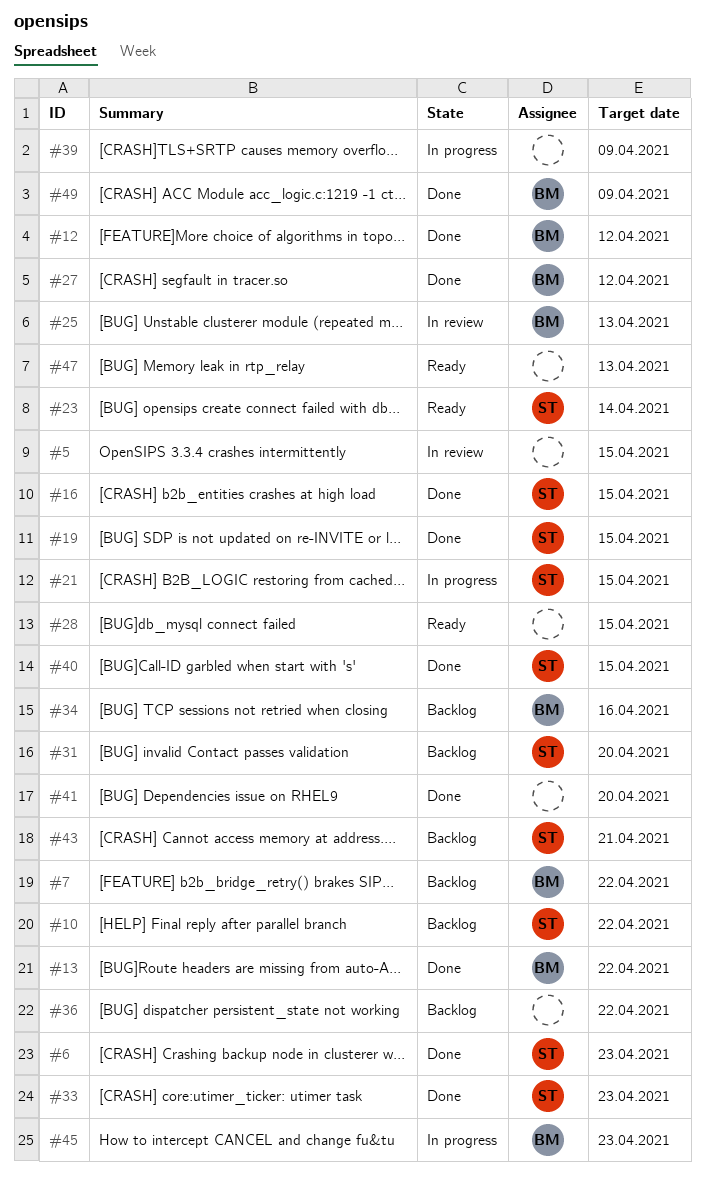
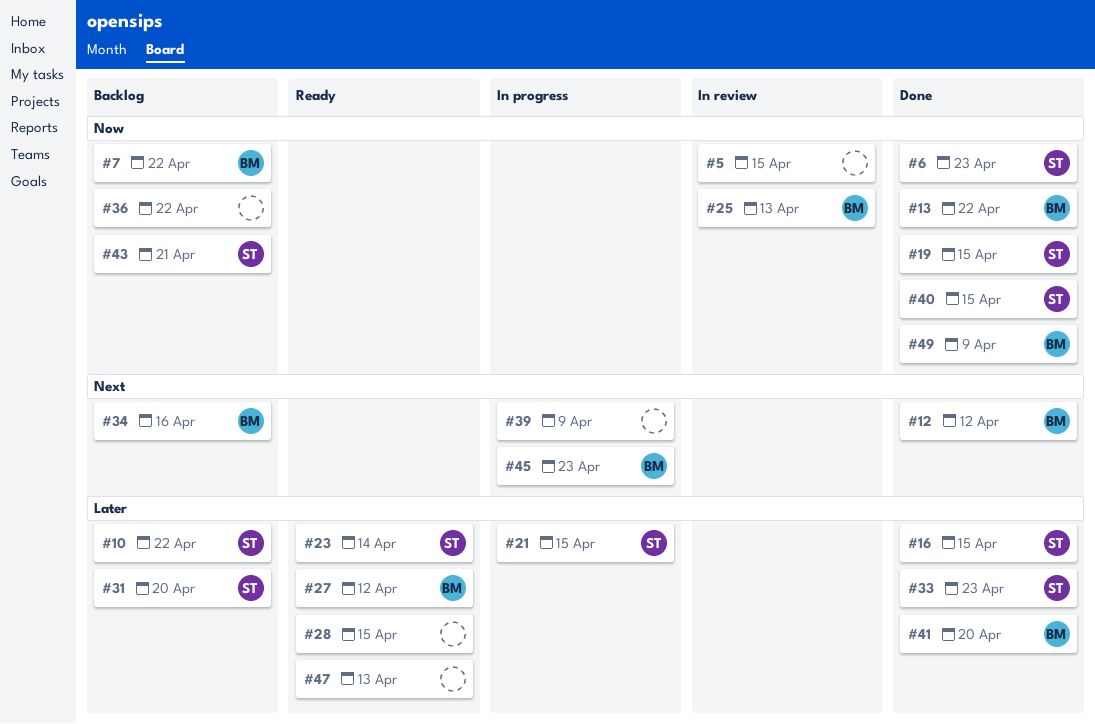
#27, status: Done -> Ready
#41, owner: none -> BM

